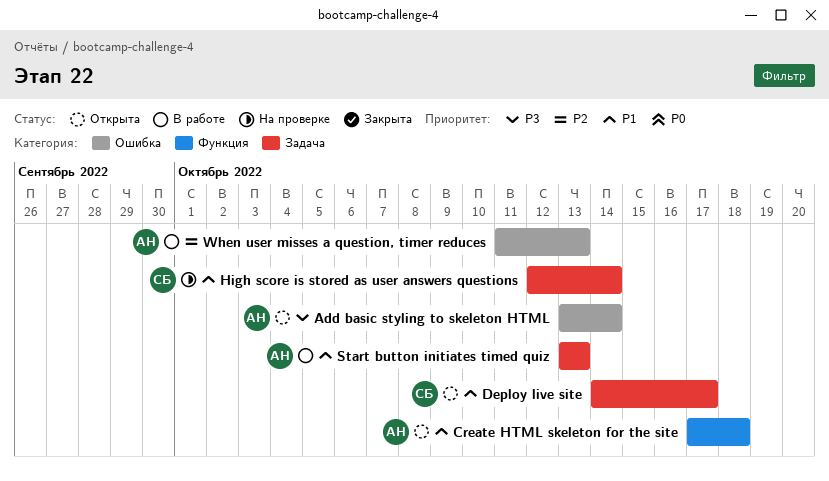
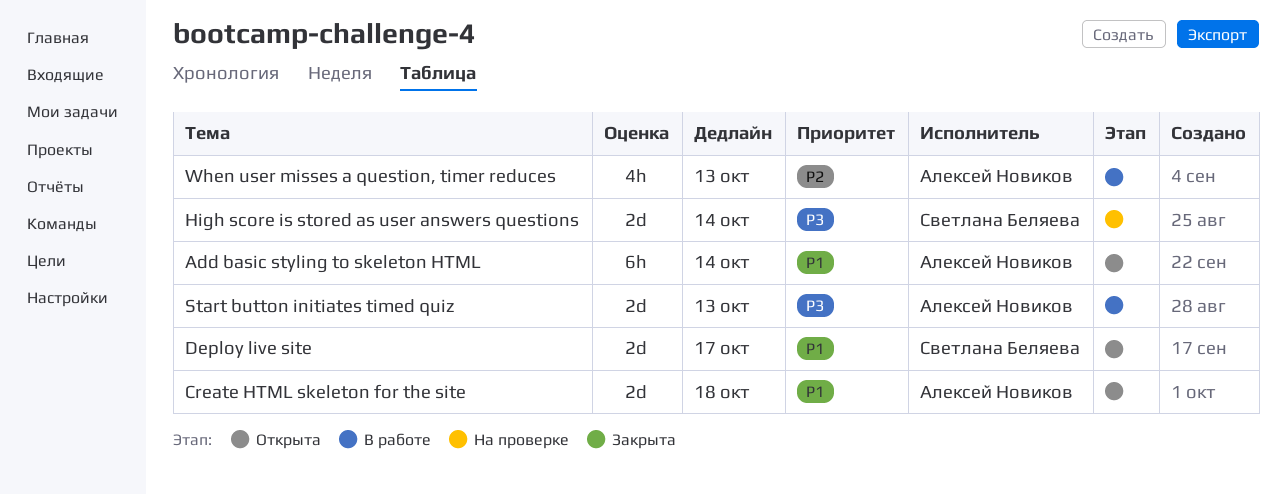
Add basic styling to skeleton HTML, priority: P3 -> P1
High score is stored as user answers questions, priority: P1 -> P3
Start button initiates timed quiz, priority: P1 -> P3

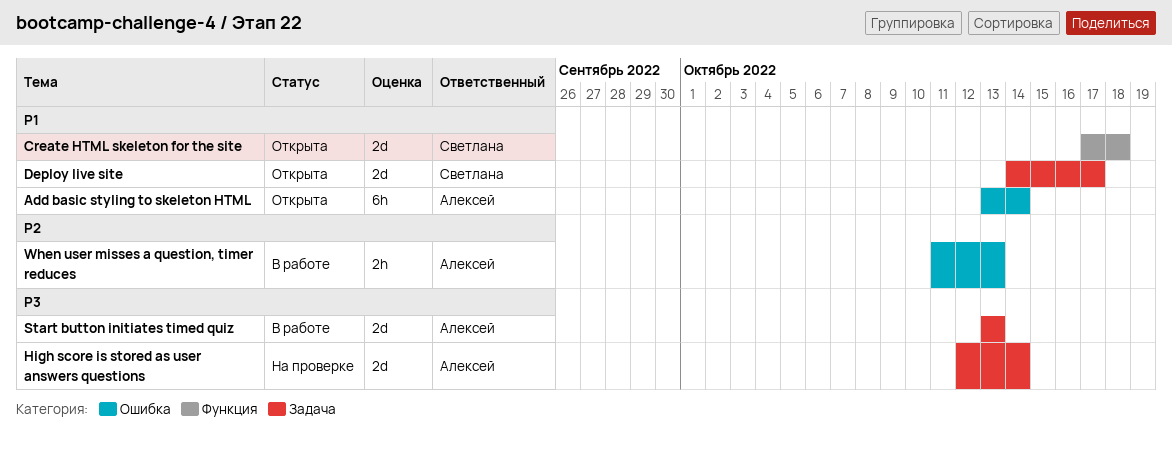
Create HTML skeleton for the site, owner: Алексей Новиков -> Светлана Беляева
High score is stored as user answers questions, owner: Светлана Беляева -> Алексей Новиков
When user misses a question, timer reduces, estimate: 4h -> 2h

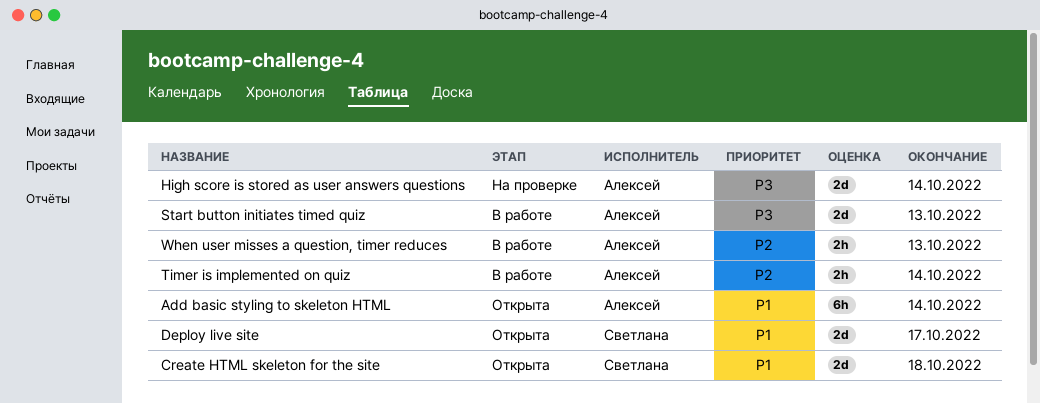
Timer is implemented on quiz: none -> present

